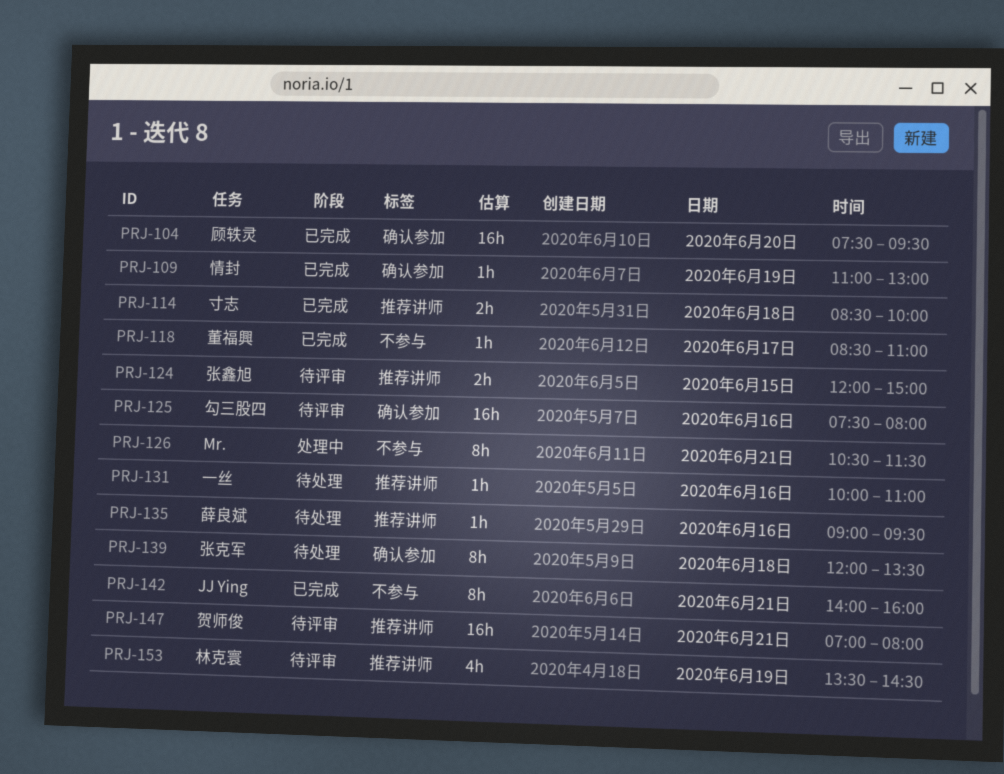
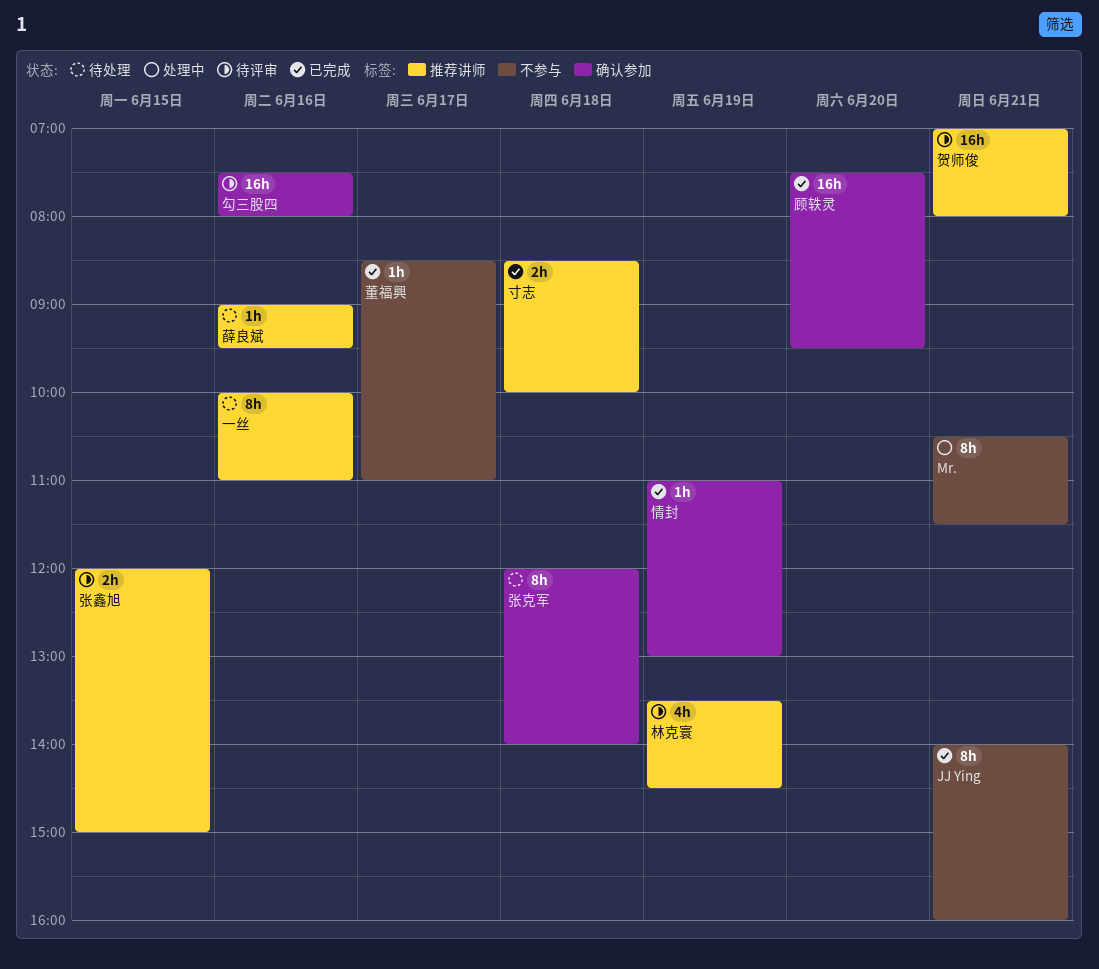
一丝, estimate: 1h -> 8h
张克军, ends: 13:30 -> 14:00

